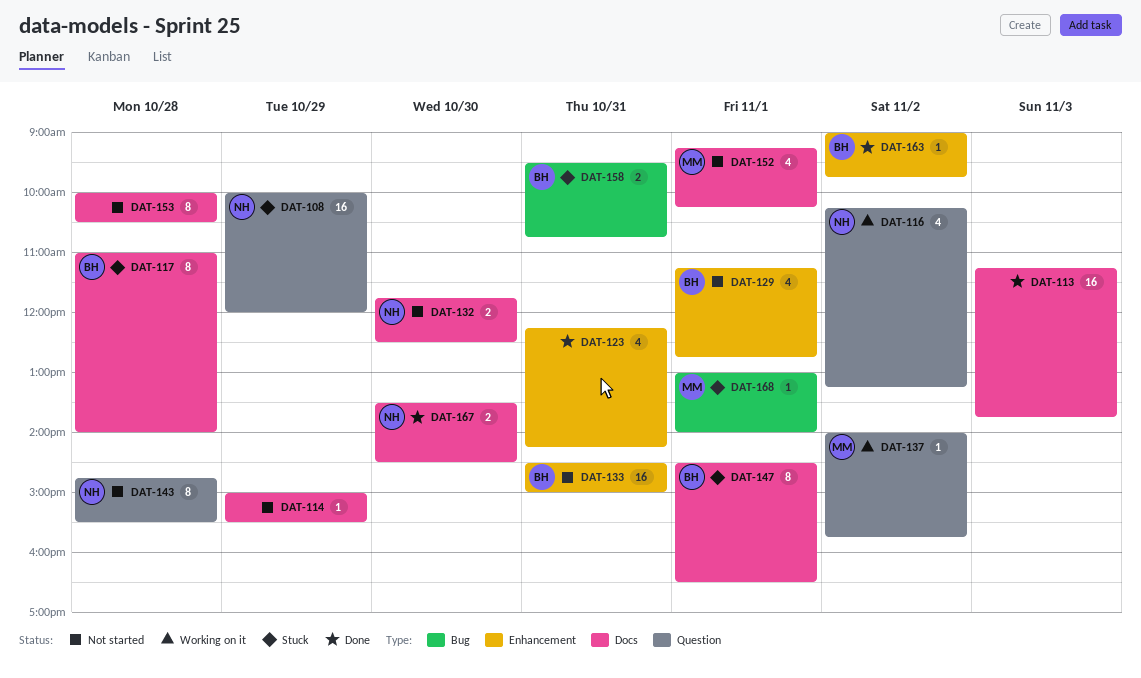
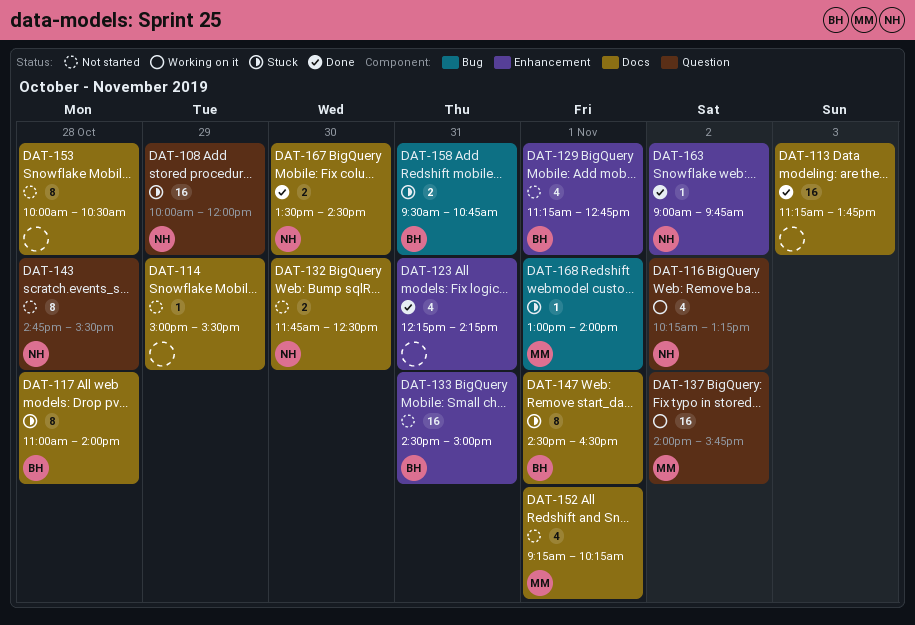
DAT-137, estimate: 1 -> 16
DAT-163, owner: BH -> NH

